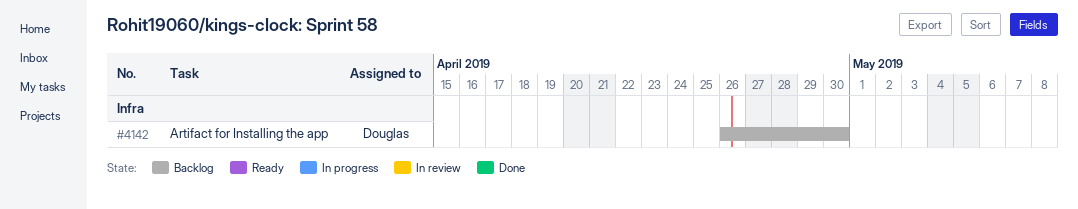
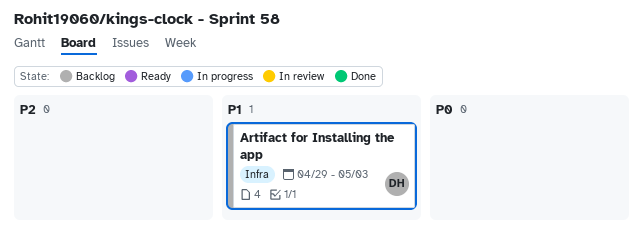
Artifact for Installing the app, start: Apr 26 -> Apr 29
Artifact for Installing the app, due: Apr 30 -> May 3

